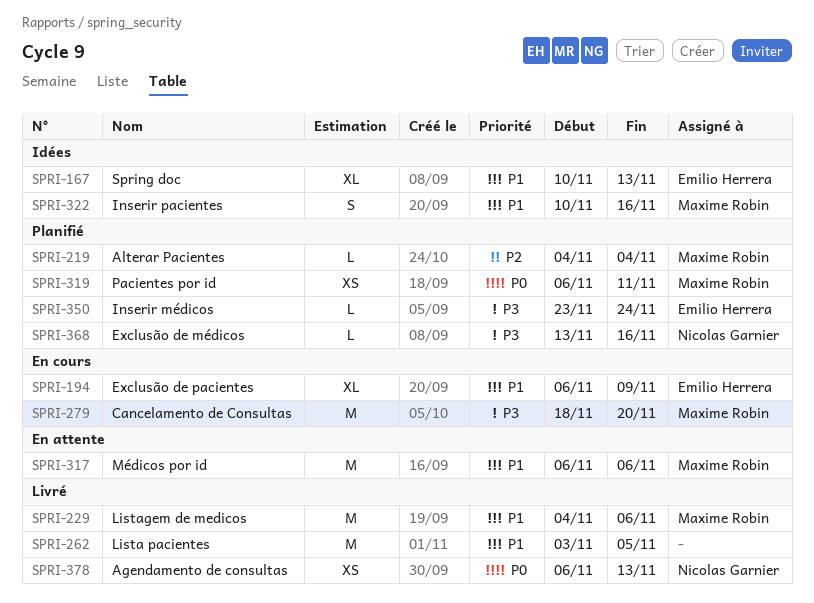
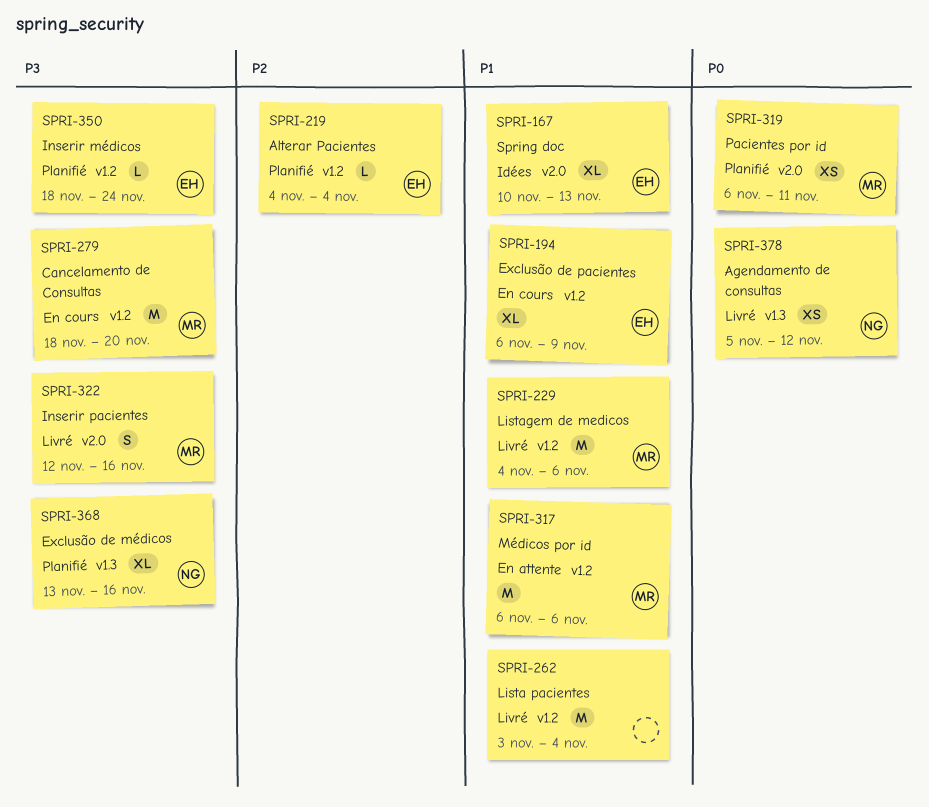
SPRI-219, owner: Maxime Robin -> Emilio Herrera
SPRI-262, due: Nov 5 -> Nov 4
SPRI-322, status: Idées -> Livré
SPRI-322, priority: P1 -> P3
SPRI-322, start: Nov 10 -> Nov 12
SPRI-350, start: Nov 23 -> Nov 18
SPRI-368, estimate: L -> XL
SPRI-378, start: Nov 6 -> Nov 5
SPRI-378, due: Nov 13 -> Nov 12

